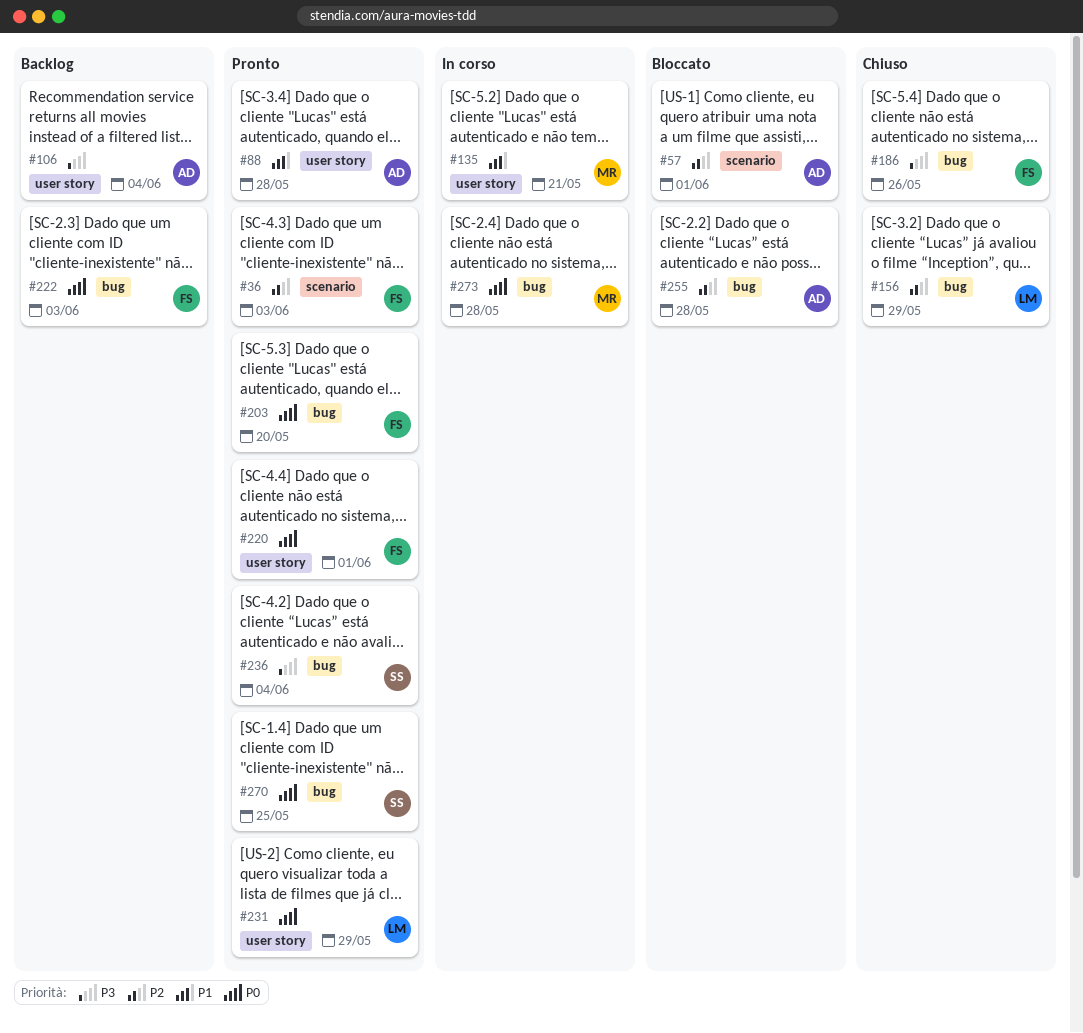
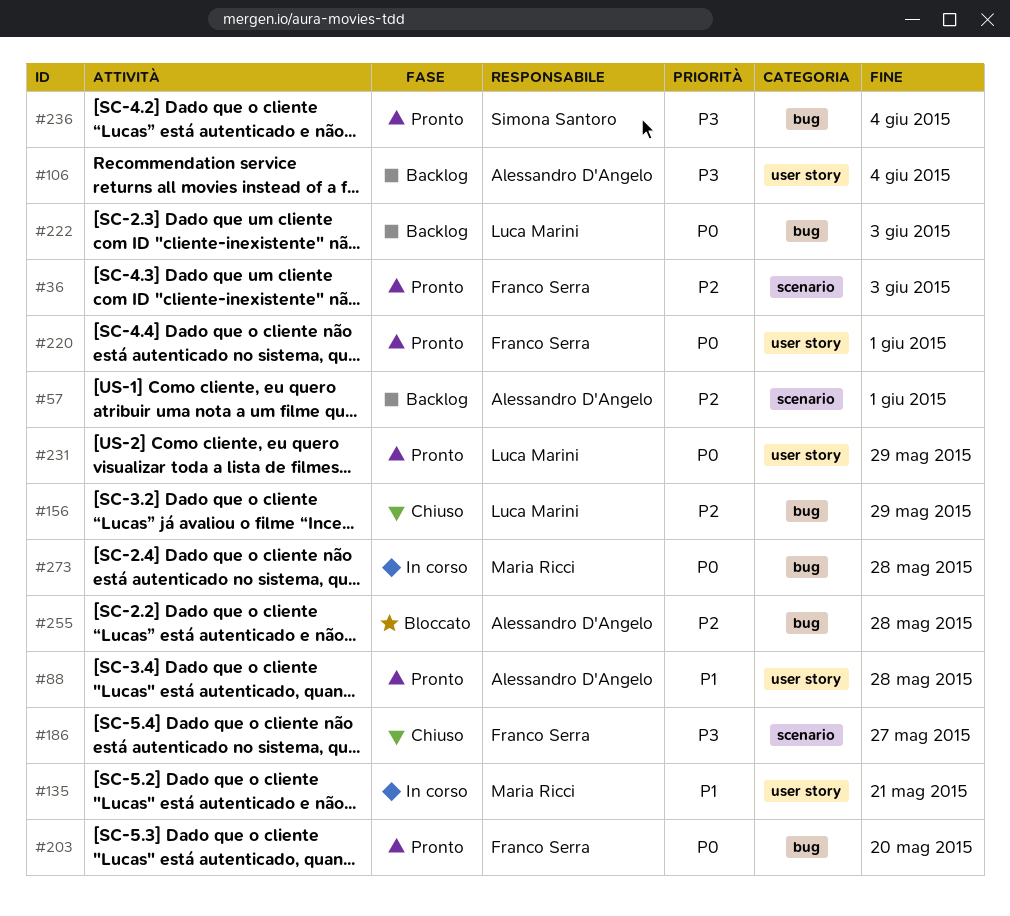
#57, status: Bloccato -> Backlog
#186, label: bug -> scenario
#186, due: May 26 -> May 27
#222, owner: Franco Serra -> Luca Marini
#270: present -> none

